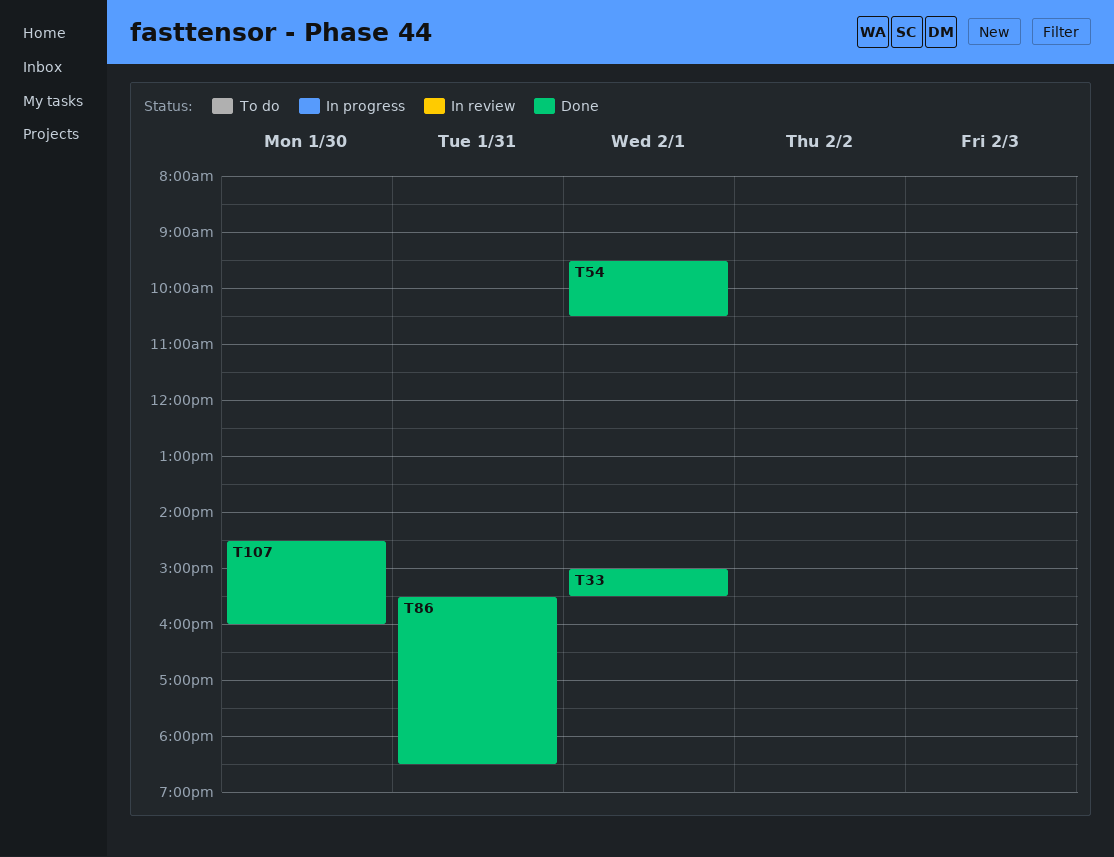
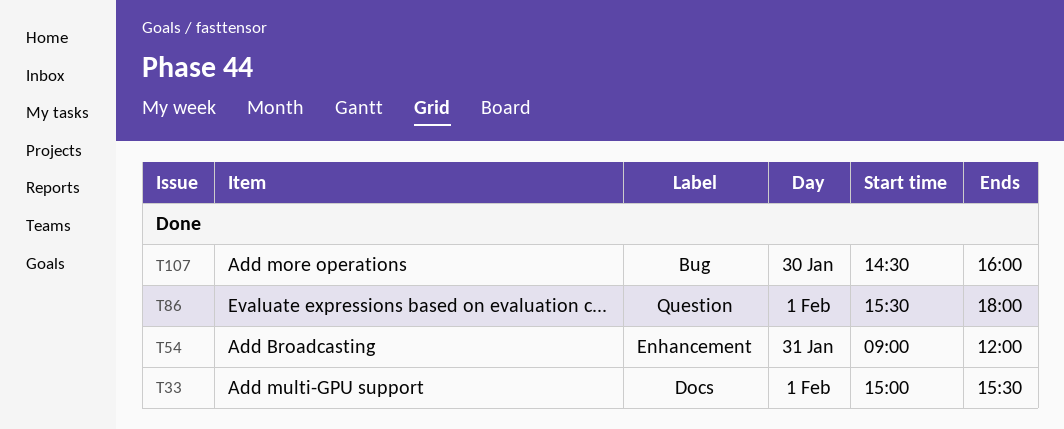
T54, day: Feb 1 -> Jan 31
T54, begins: 09:30 -> 09:00
T54, ends: 10:30 -> 12:00
T86, day: Jan 31 -> Feb 1
T86, ends: 18:30 -> 18:00

